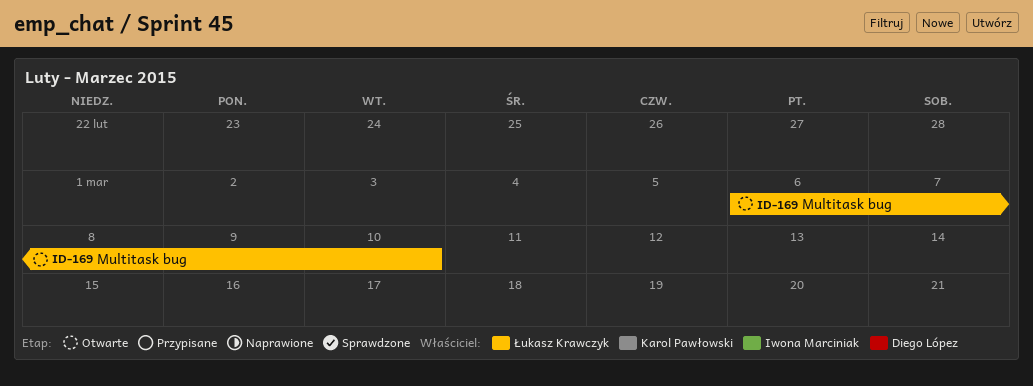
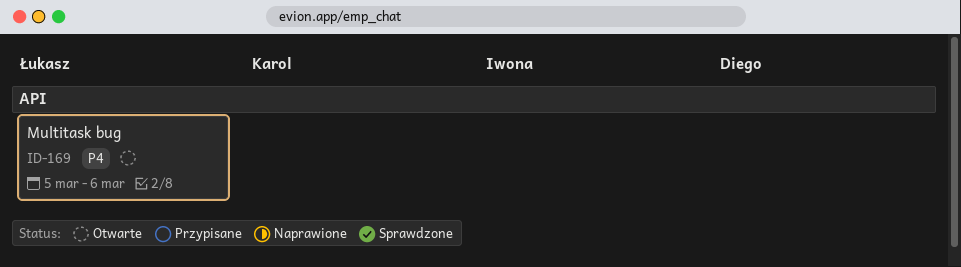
ID-169, start: Mar 6 -> Mar 5
ID-169, due: Mar 10 -> Mar 6

